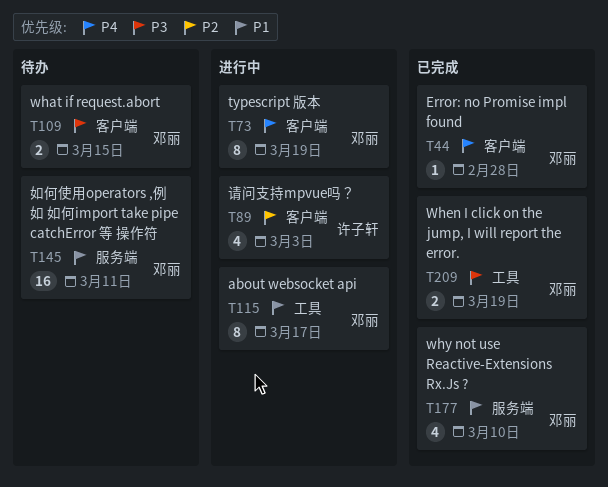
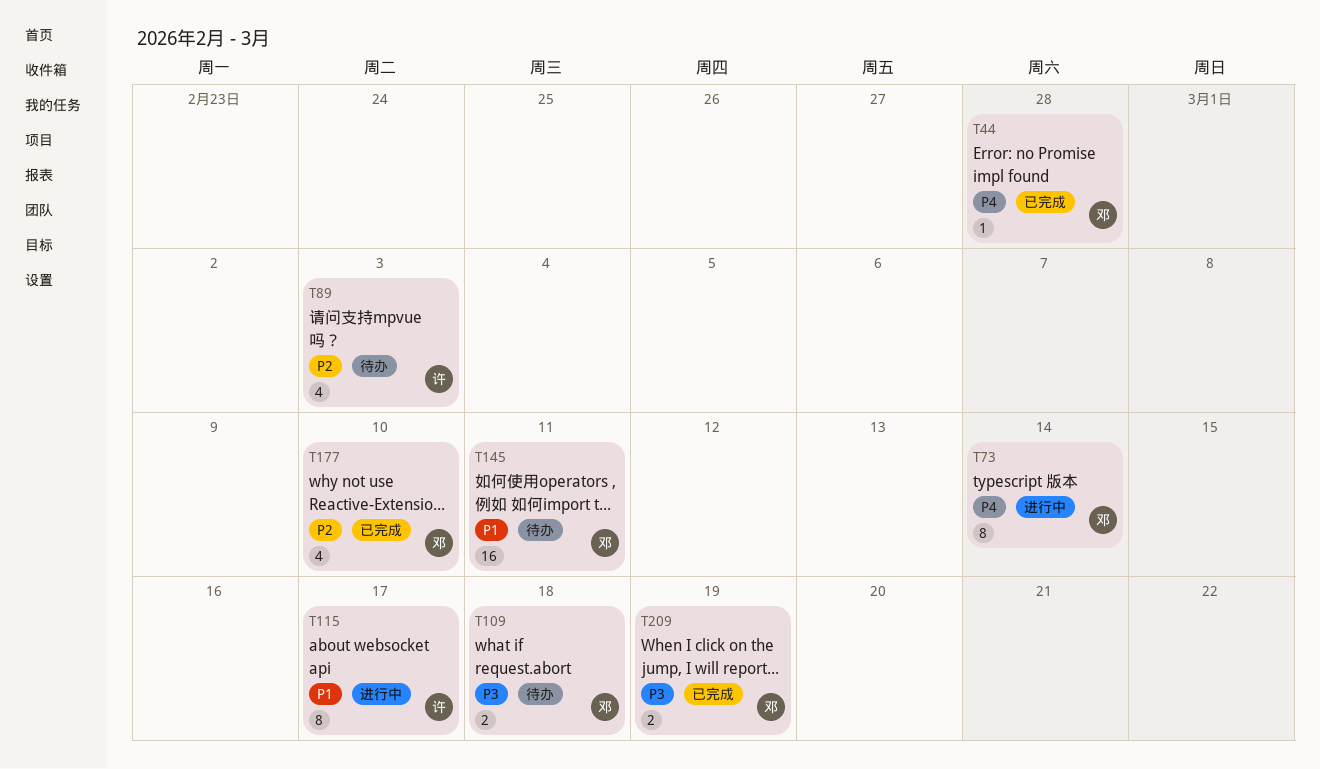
T73, due: Mar 19 -> Mar 14
T89, status: 进行中 -> 待办
T109, due: Mar 15 -> Mar 18
T115, owner: 邓丽 -> 许子轩
T177, priority: P1 -> P2

